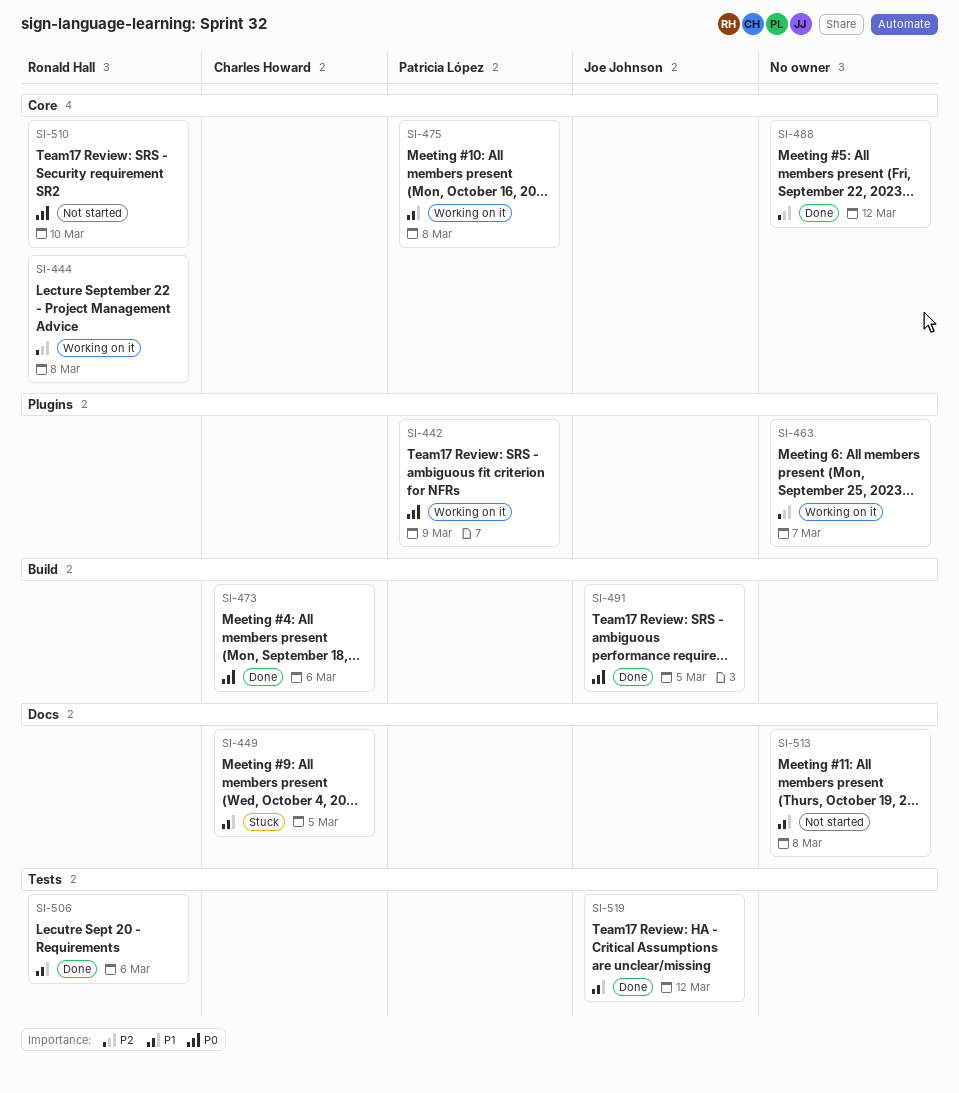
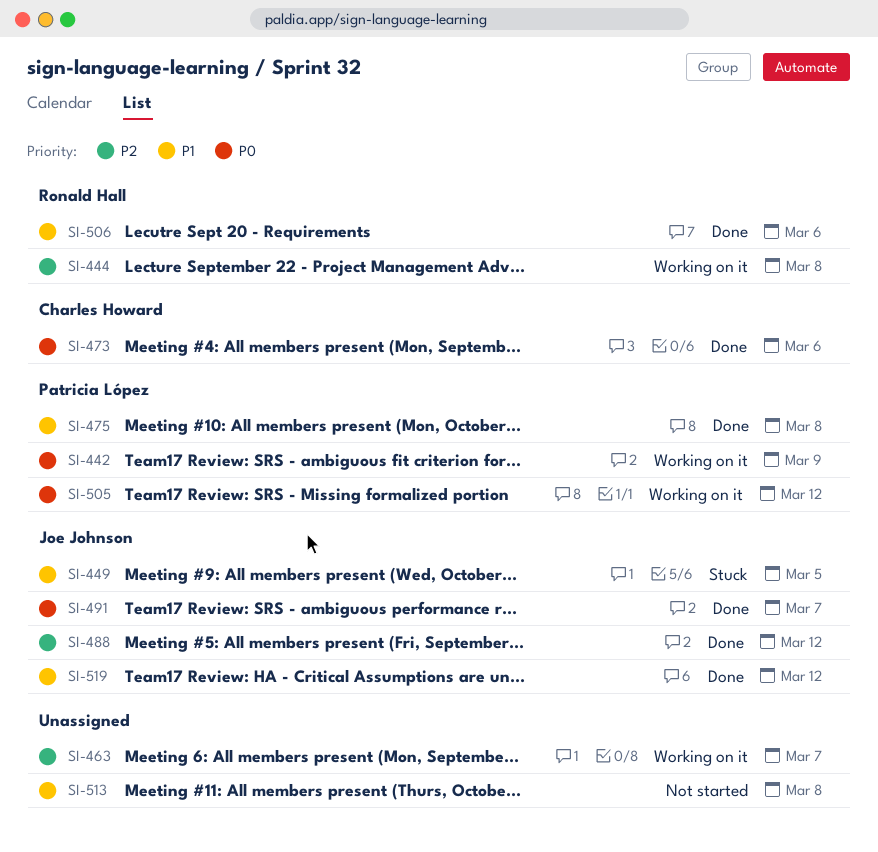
SI-449, owner: Charles Howard -> Joe Johnson
SI-475, status: Working on it -> Done
SI-488, owner: none -> Joe Johnson
SI-491, due: Mar 5 -> Mar 7
SI-505: none -> present
SI-510: present -> none

